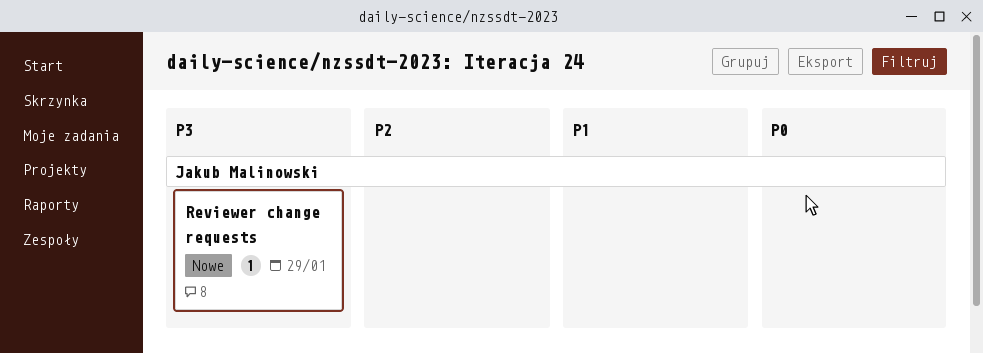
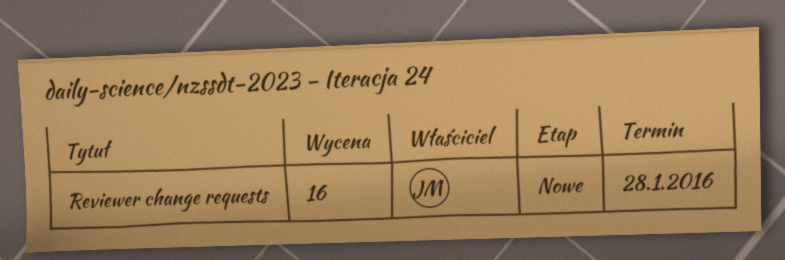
Reviewer change requests, estimate: 1 -> 16
Reviewer change requests, due: Jan 29 -> Jan 28

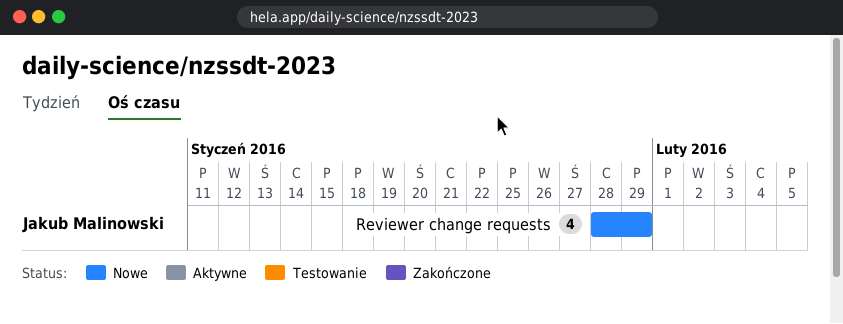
Reviewer change requests, estimate: 16 -> 4
Reviewer change requests, due: Jan 28 -> Jan 29

